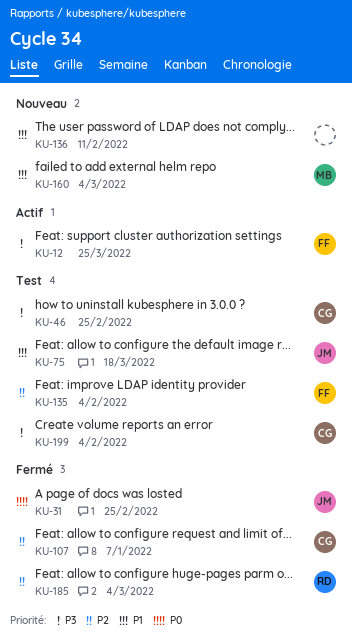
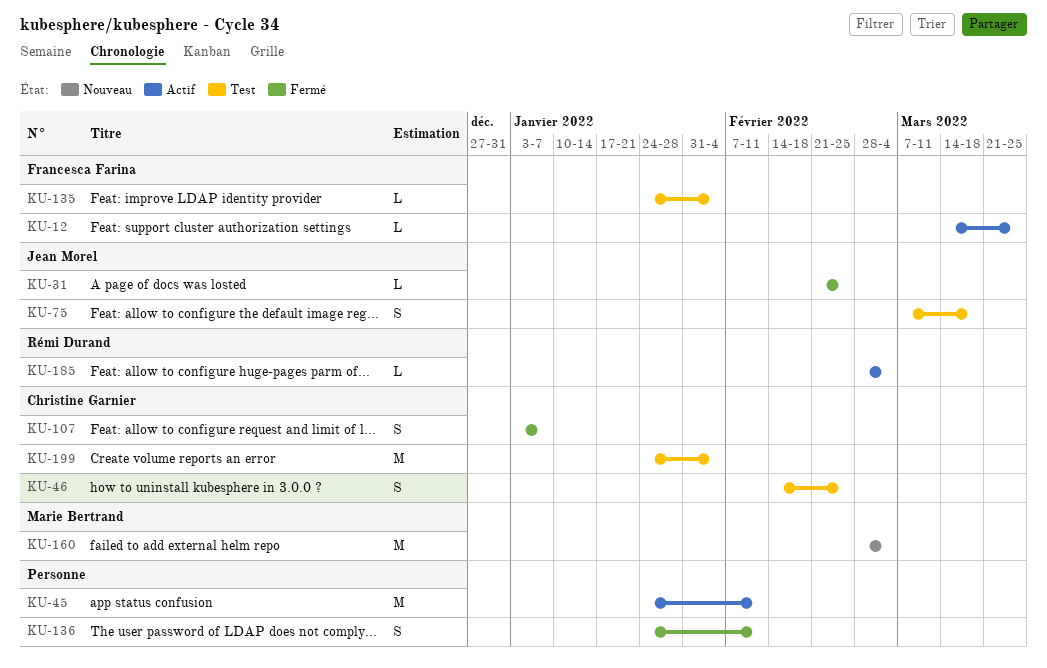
KU-45: none -> present
KU-136, status: Nouveau -> Fermé
KU-185, status: Fermé -> Actif

